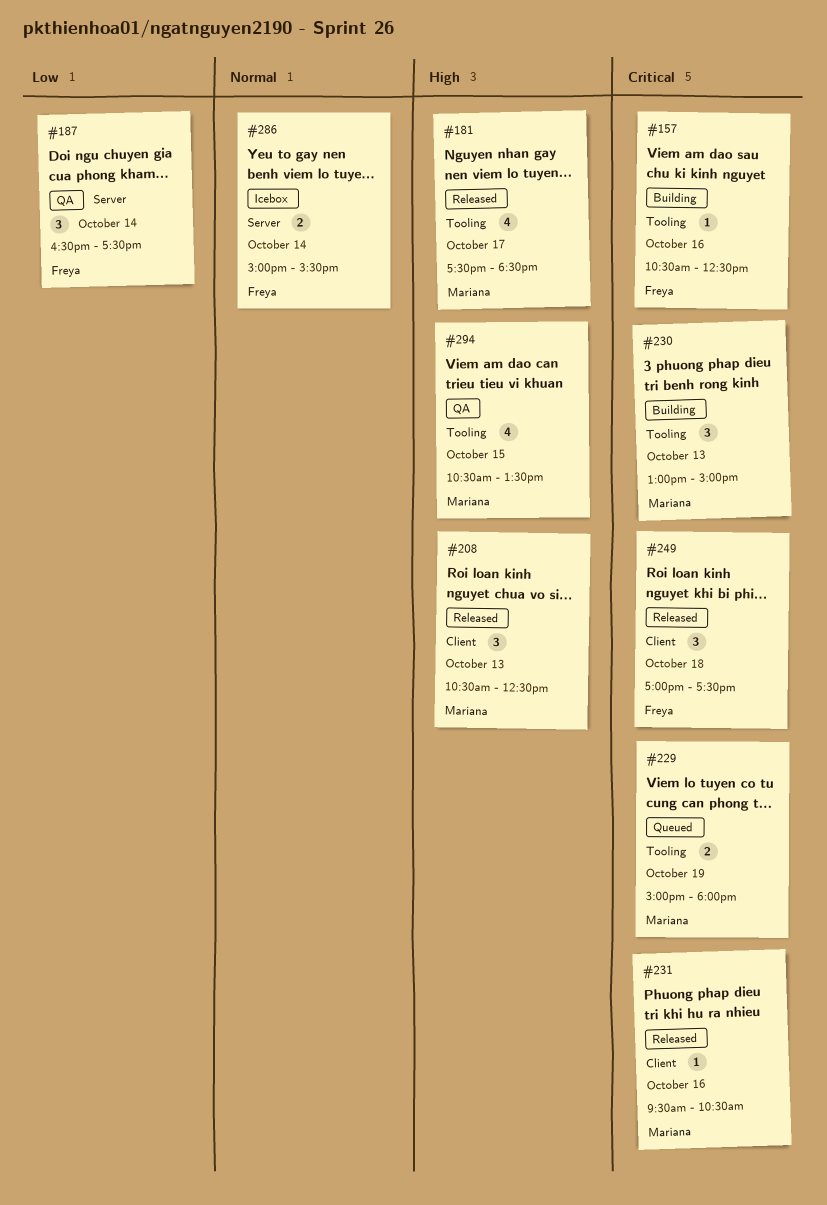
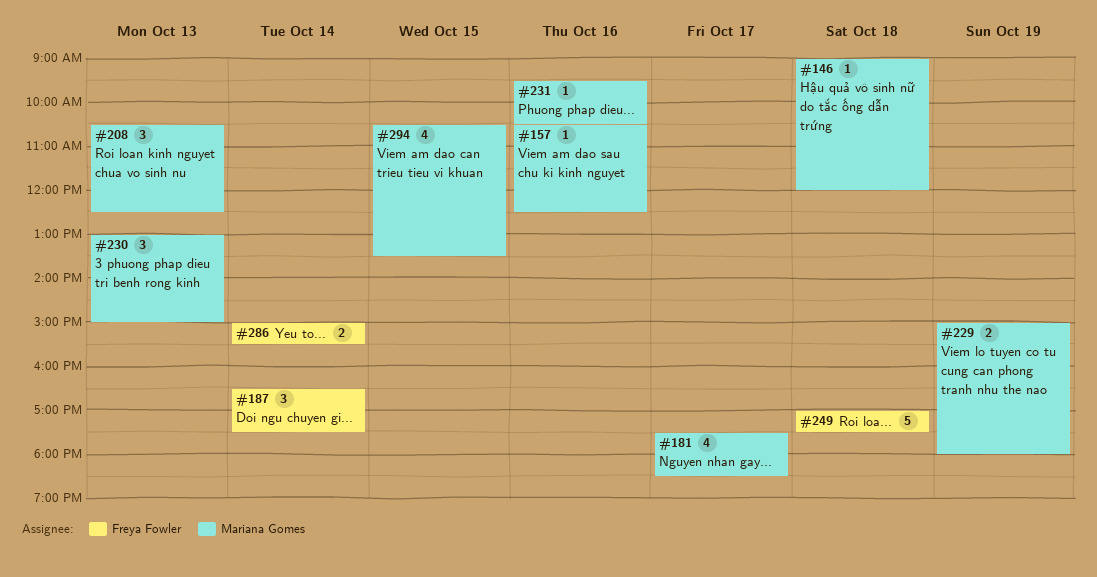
#146: none -> present
#157, owner: Freya Fowler -> Mariana Gomes
#249, estimate: 3 -> 5

